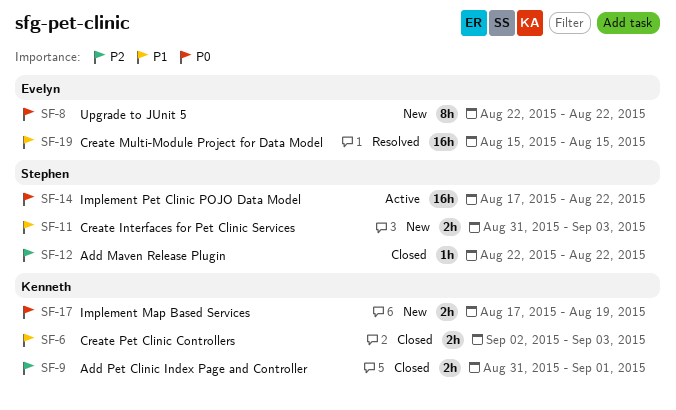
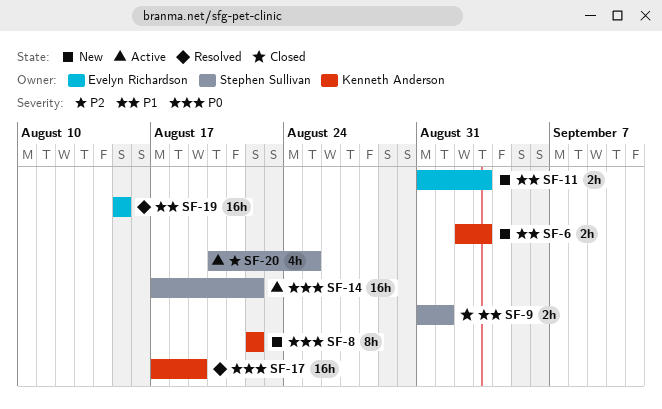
SF-6, status: Closed -> New
SF-8, owner: Evelyn Richardson -> Kenneth Anderson
SF-9, owner: Kenneth Anderson -> Stephen Sullivan
SF-9, priority: P2 -> P1
SF-11, owner: Stephen Sullivan -> Evelyn Richardson
SF-12: present -> none
SF-17, status: New -> Resolved
SF-17, estimate: 2h -> 16h
SF-20: none -> present

